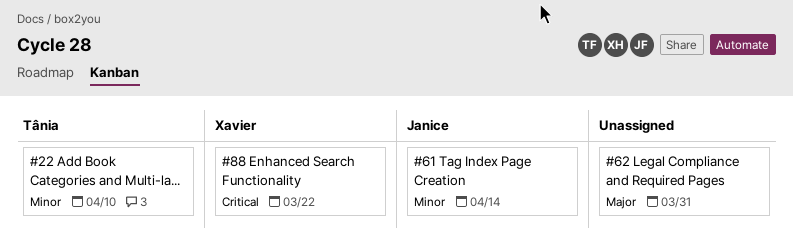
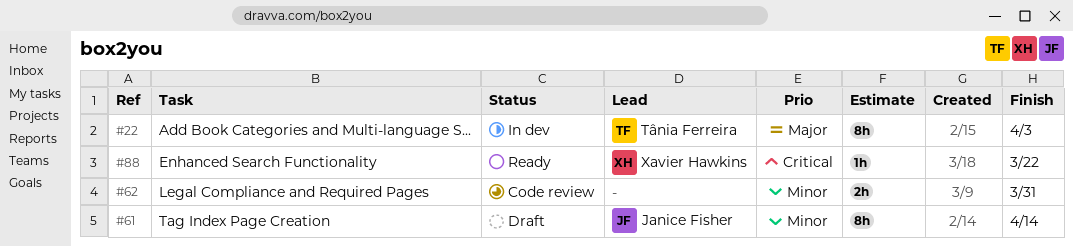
#22, priority: Minor -> Major
#22, due: Apr 10 -> Apr 3
#62, priority: Major -> Minor

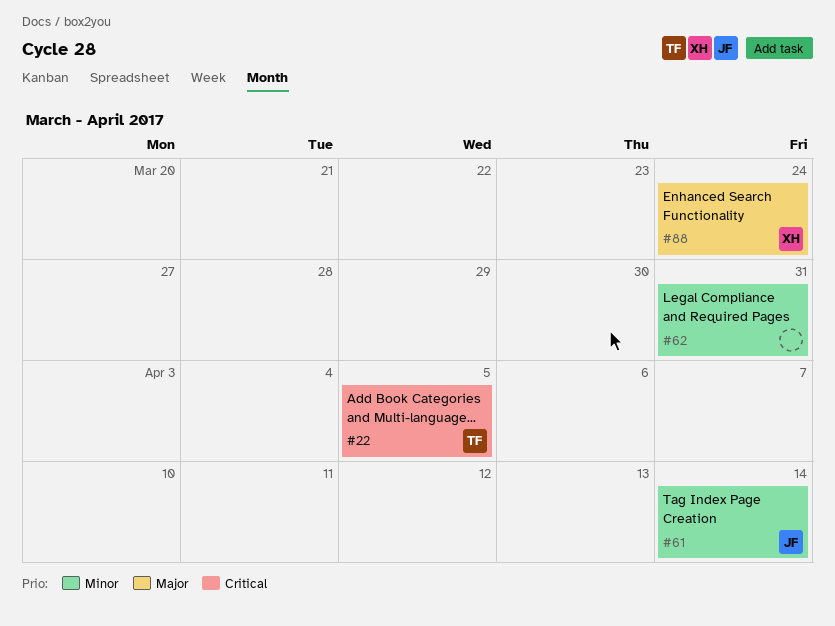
#22, priority: Major -> Critical
#22, due: Apr 3 -> Apr 5
#88, priority: Critical -> Major
#88, due: Mar 22 -> Mar 24

